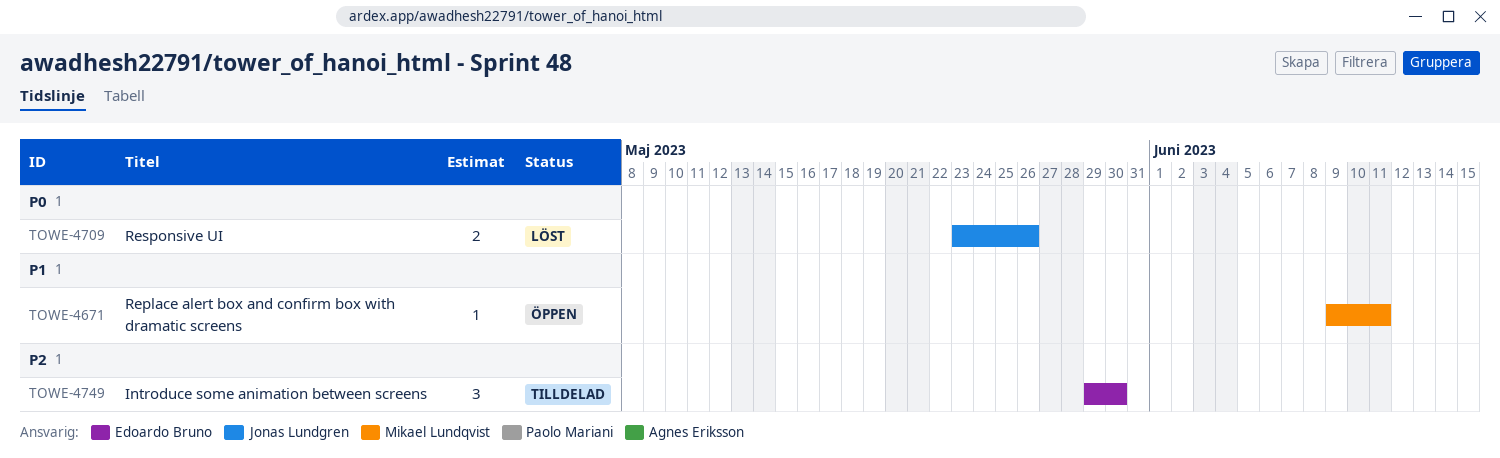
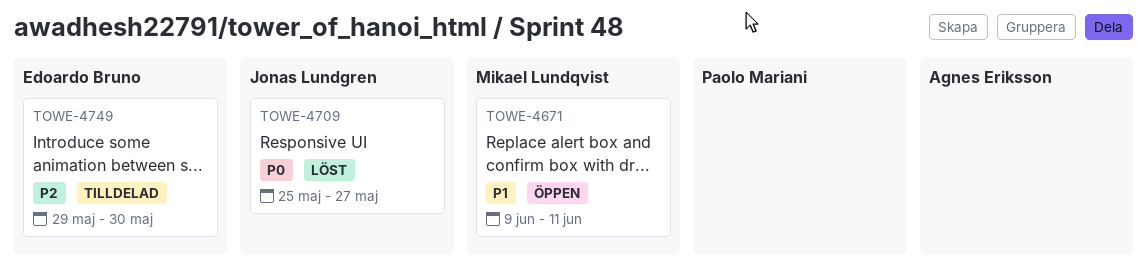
TOWE-4709, start: May 23 -> May 25
TOWE-4709, due: May 26 -> May 27

